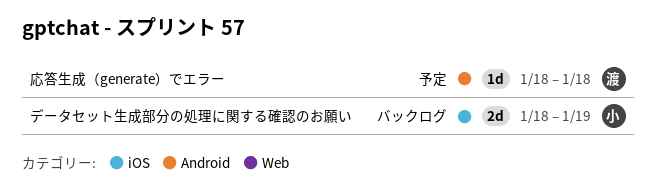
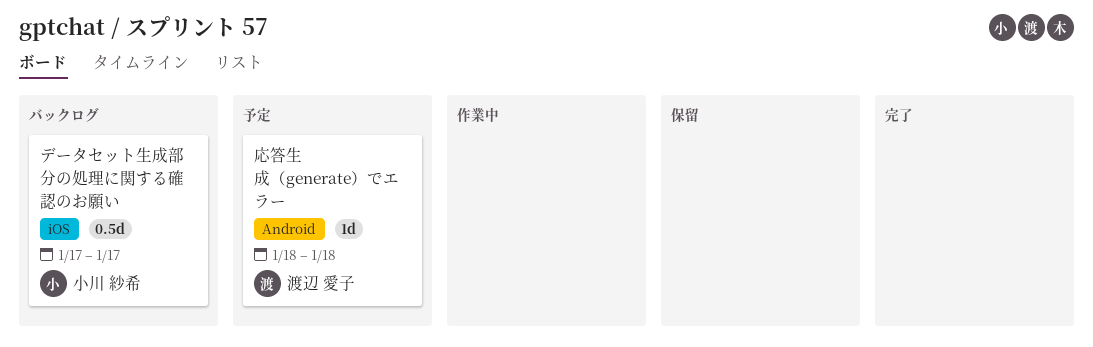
データセット生成部分の処理に関する確認のお願い, estimate: 2d -> 0.5d
データセット生成部分の処理に関する確認のお願い, start: Jan 18 -> Jan 17
データセット生成部分の処理に関する確認のお願い, due: Jan 19 -> Jan 17

